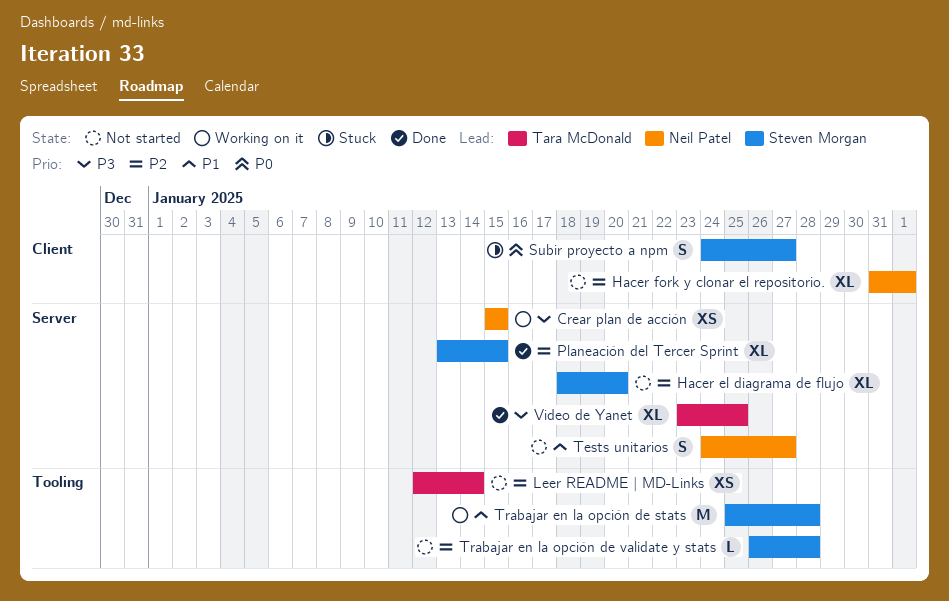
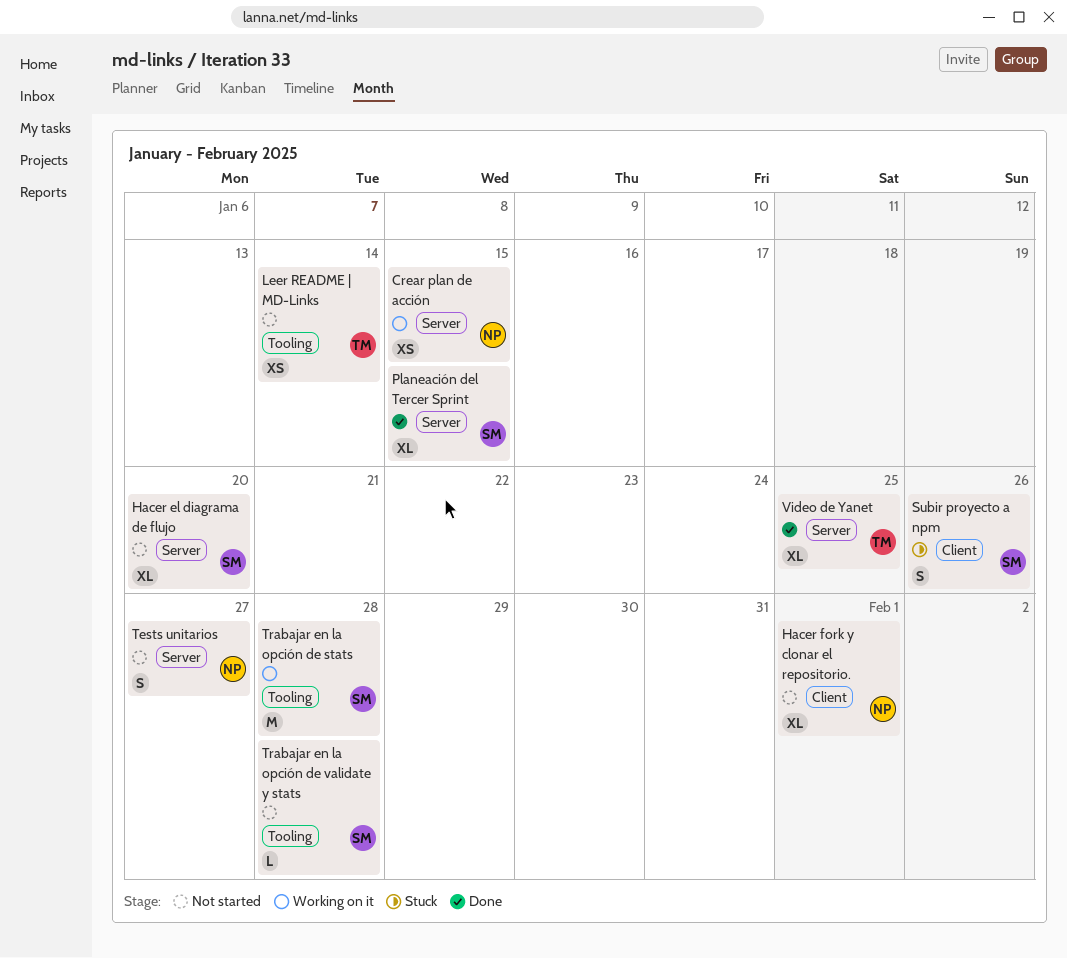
Subir proyecto a npm, due: Jan 27 -> Jan 26

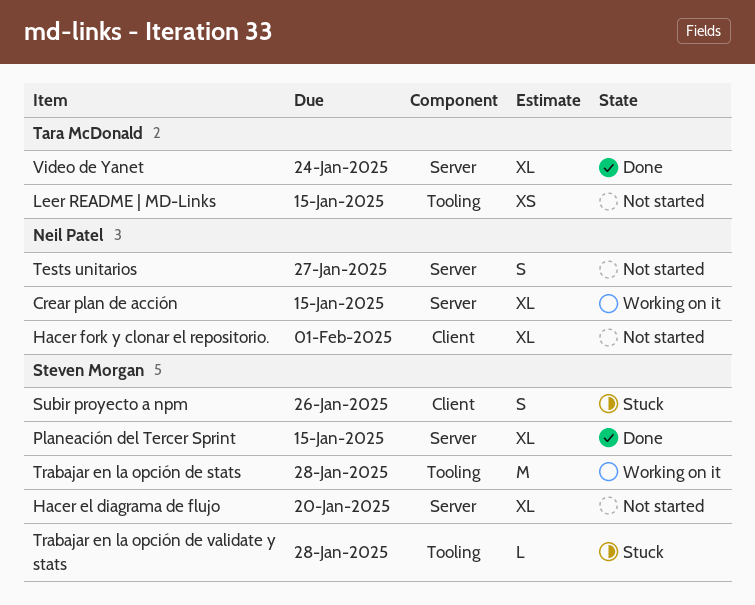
Crear plan de acción, estimate: XS -> XL
Leer README | MD-Links, due: Jan 14 -> Jan 15
Trabajar en la opción de validate y stats, status: Not started -> Stuck
Video de Yanet, due: Jan 25 -> Jan 24

